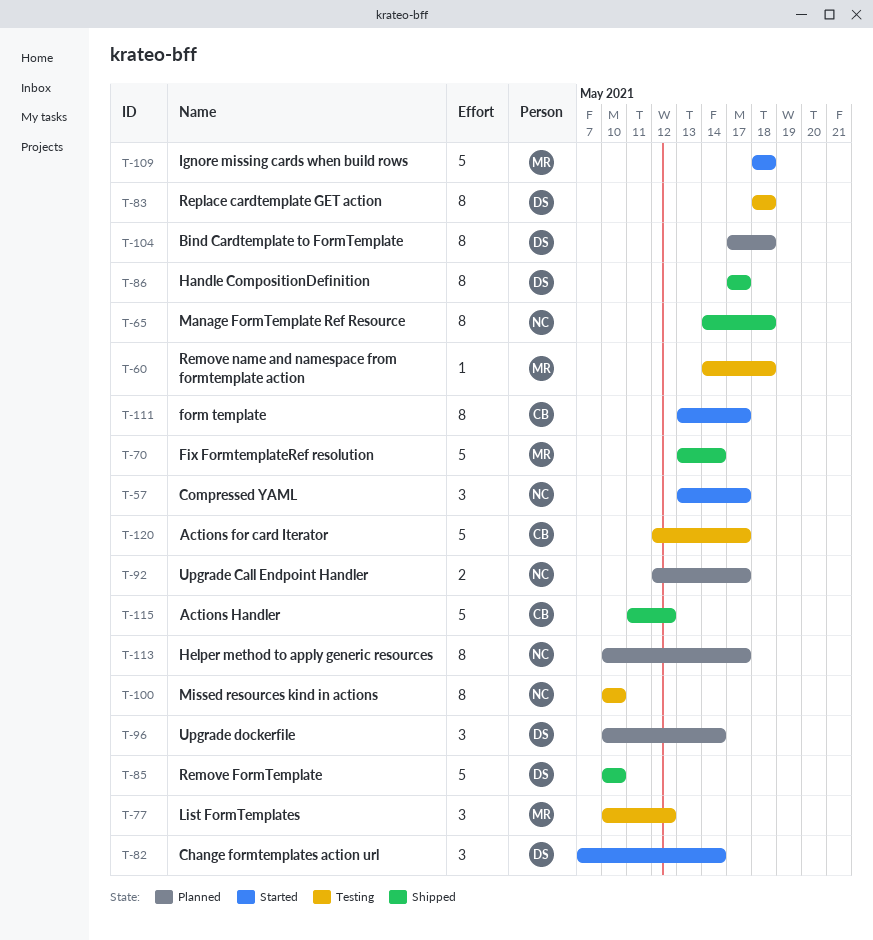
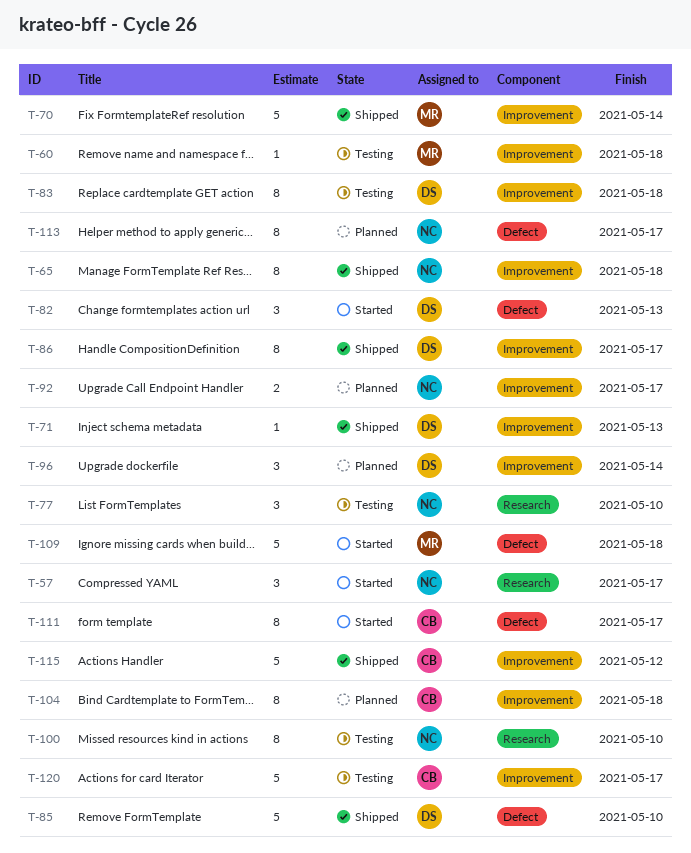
T-71: none -> present
T-77, owner: MR -> NC
T-77, due: May 12 -> May 10
T-82, due: May 14 -> May 13
T-104, owner: DS -> CB

